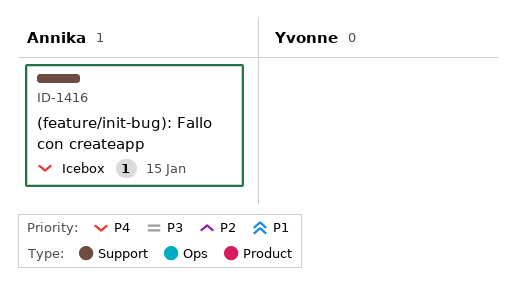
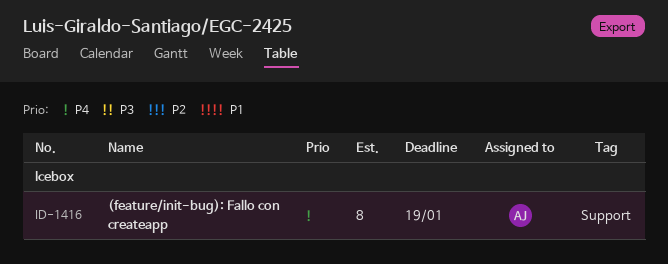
ID-1416, estimate: 1 -> 8
ID-1416, due: Jan 15 -> Jan 19

